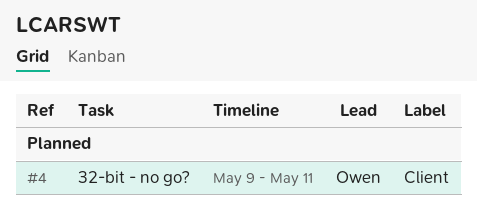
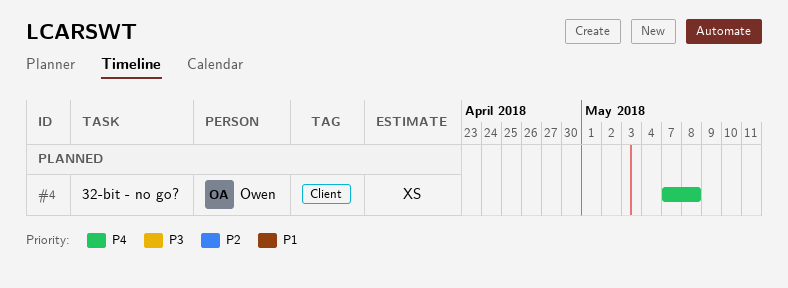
#4, start: May 9 -> May 7
#4, due: May 11 -> May 8

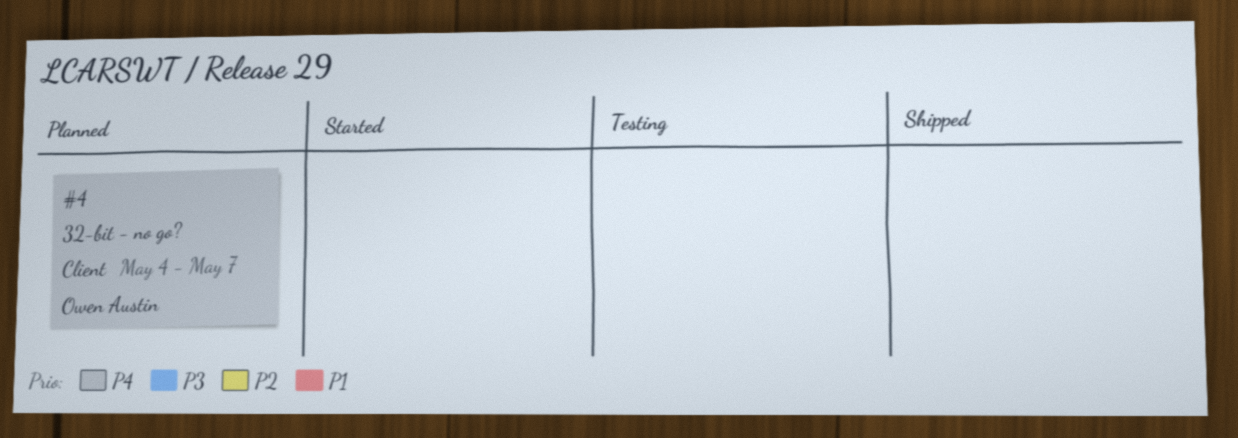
#4, start: May 7 -> May 4
#4, due: May 8 -> May 7

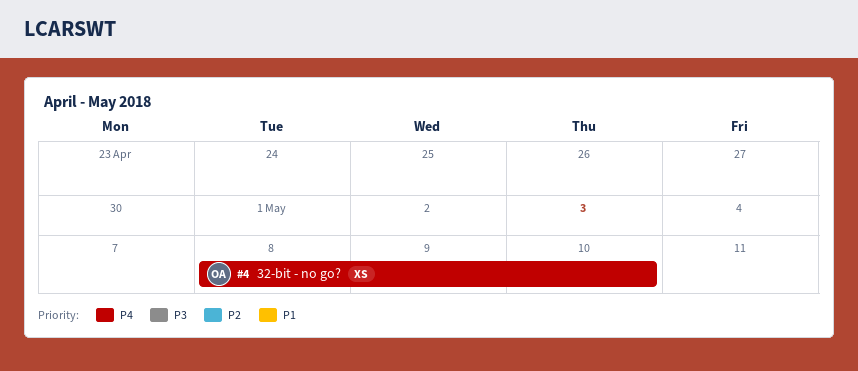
#4, start: May 4 -> May 8
#4, due: May 7 -> May 10

